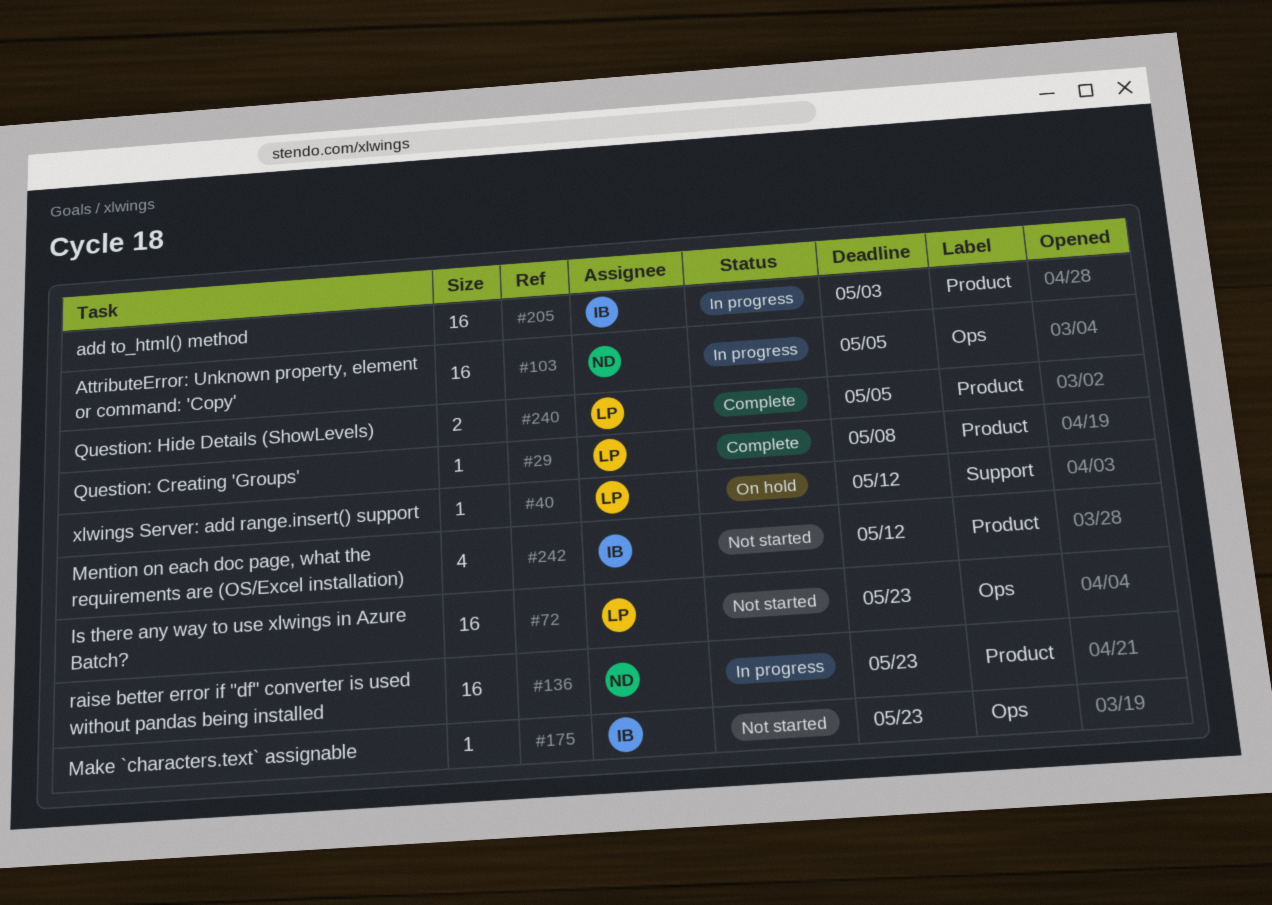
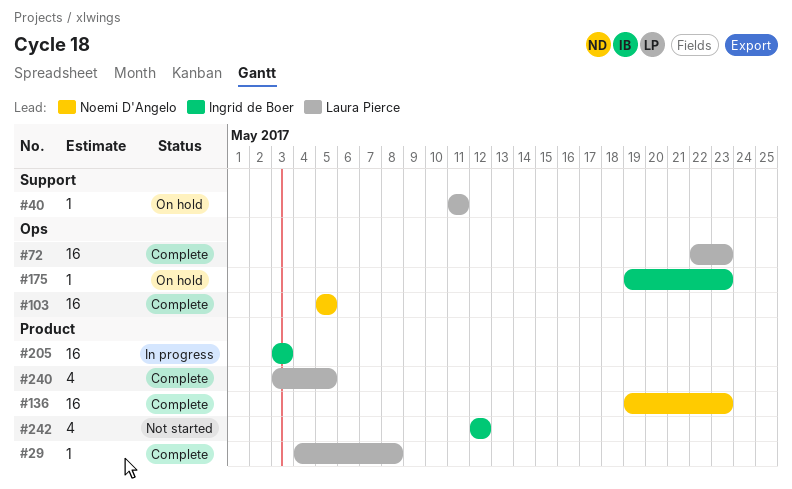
#40, due: May 12 -> May 11
#72, status: Not started -> Complete
#103, status: In progress -> Complete
#136, status: In progress -> Complete
#175, status: Not started -> On hold
#240, estimate: 2 -> 4

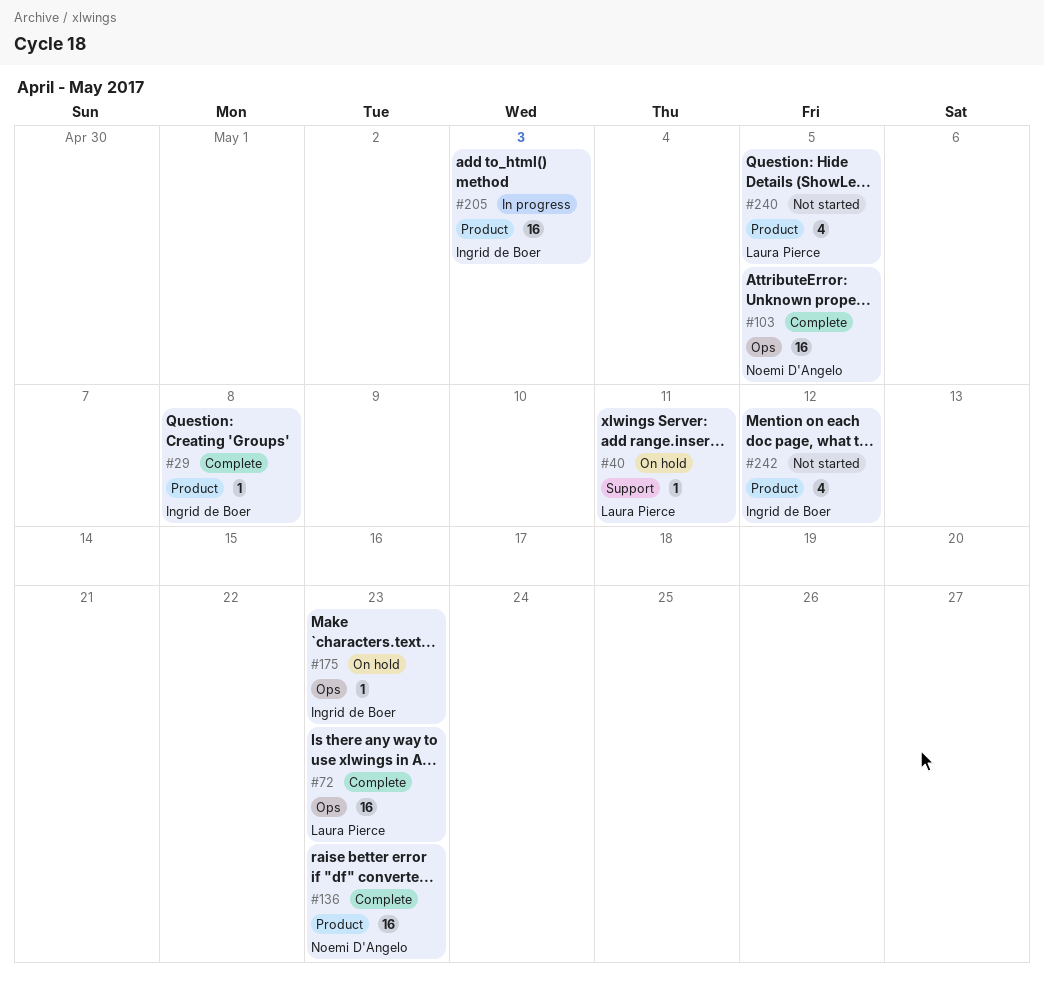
#29, owner: Laura Pierce -> Ingrid de Boer
#240, status: Complete -> Not started

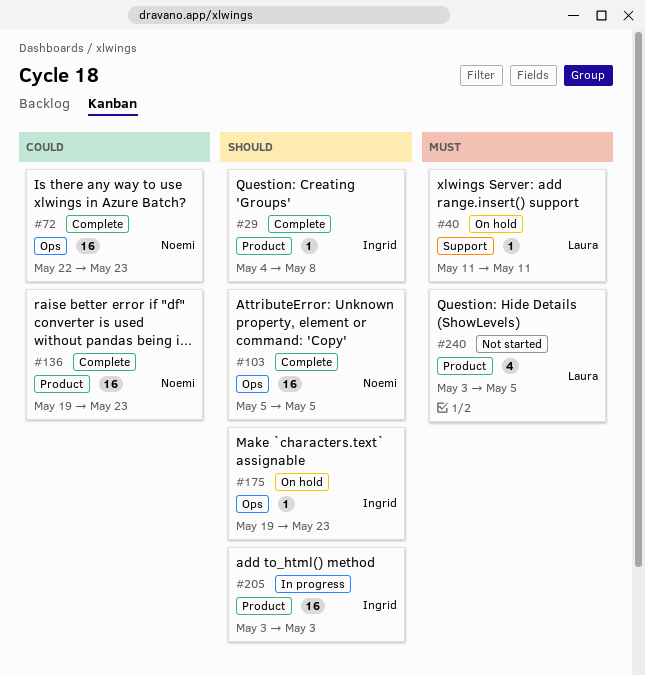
#72, owner: Laura Pierce -> Noemi D'Angelo
#242: present -> none

